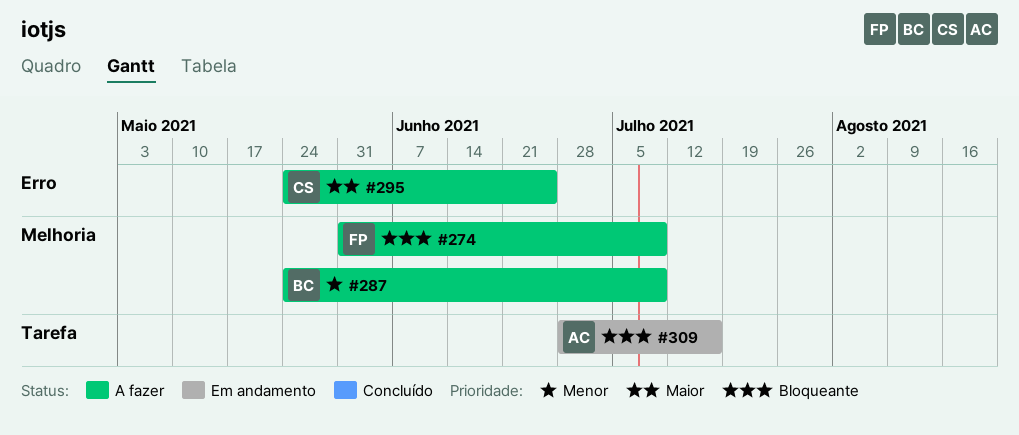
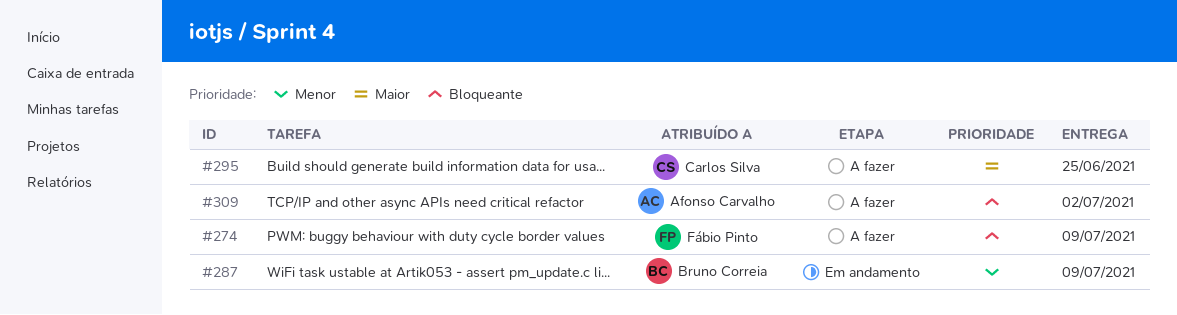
#287, status: A fazer -> Em andamento
#309, status: Em andamento -> A fazer
#309, due: Jul 16 -> Jul 2

